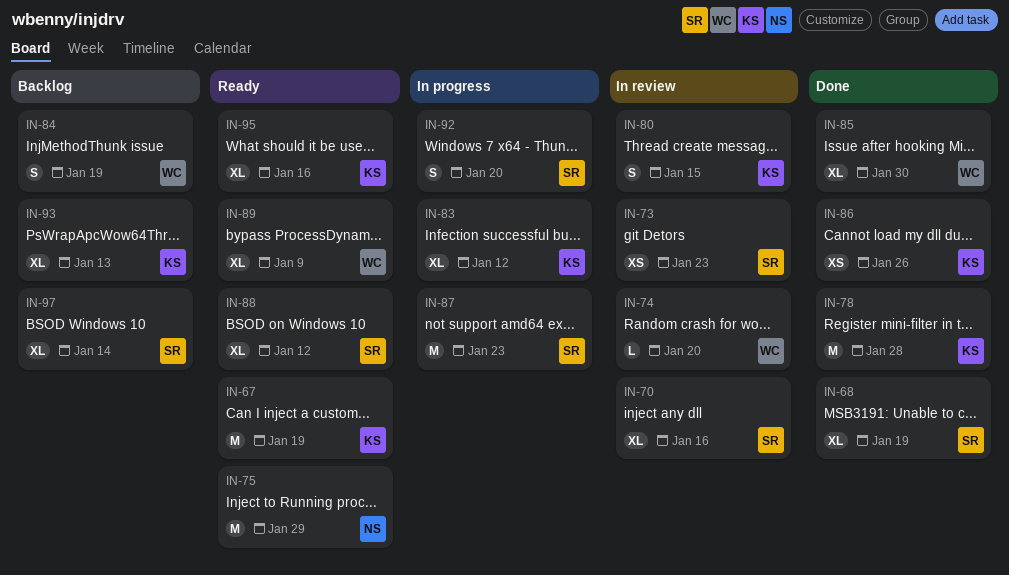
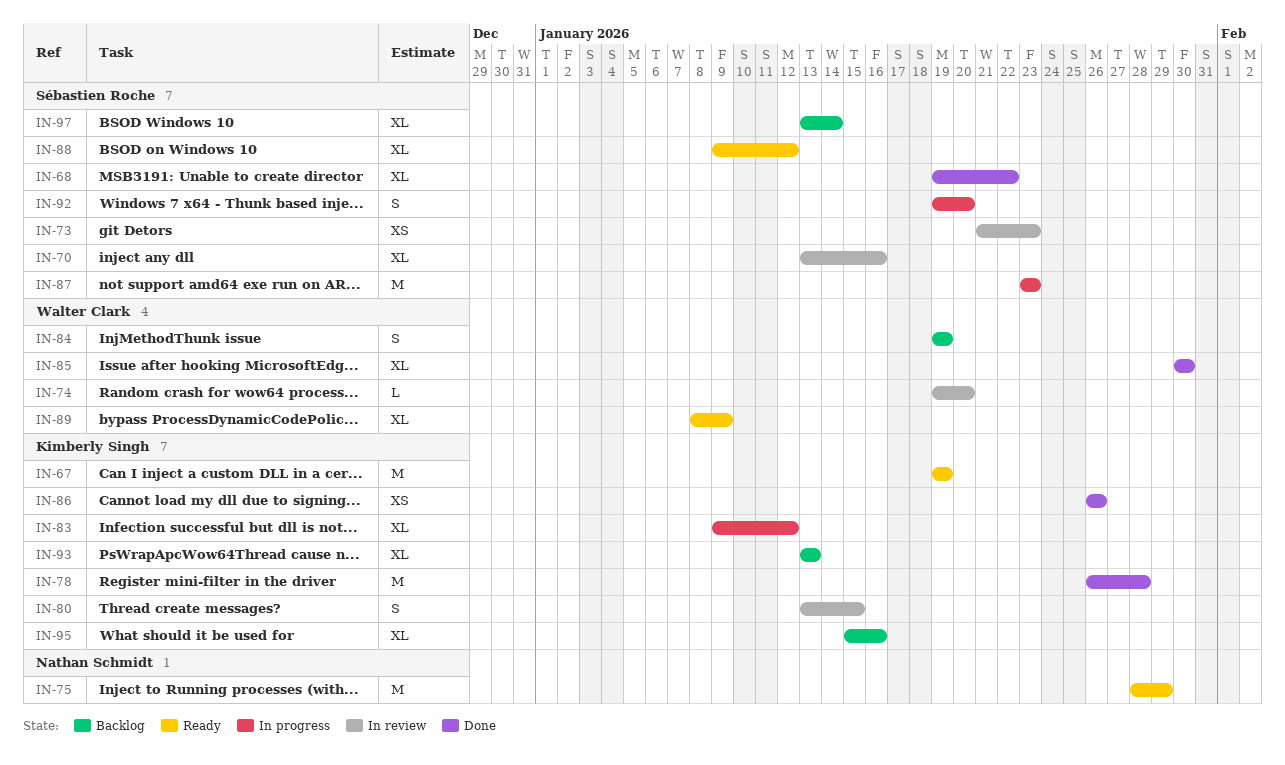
IN-68, due: Jan 19 -> Jan 22
IN-95, status: Ready -> Backlog

